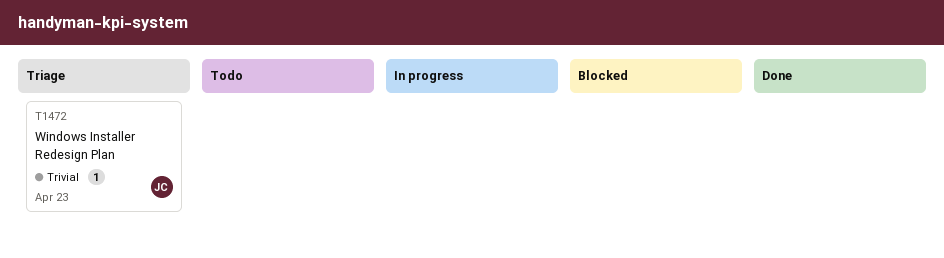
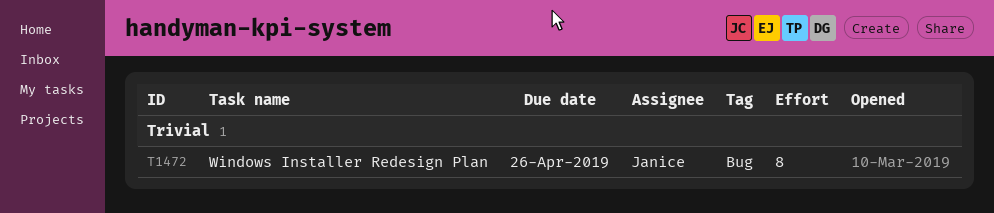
T1472, estimate: 1 -> 8
T1472, due: Apr 23 -> Apr 26

